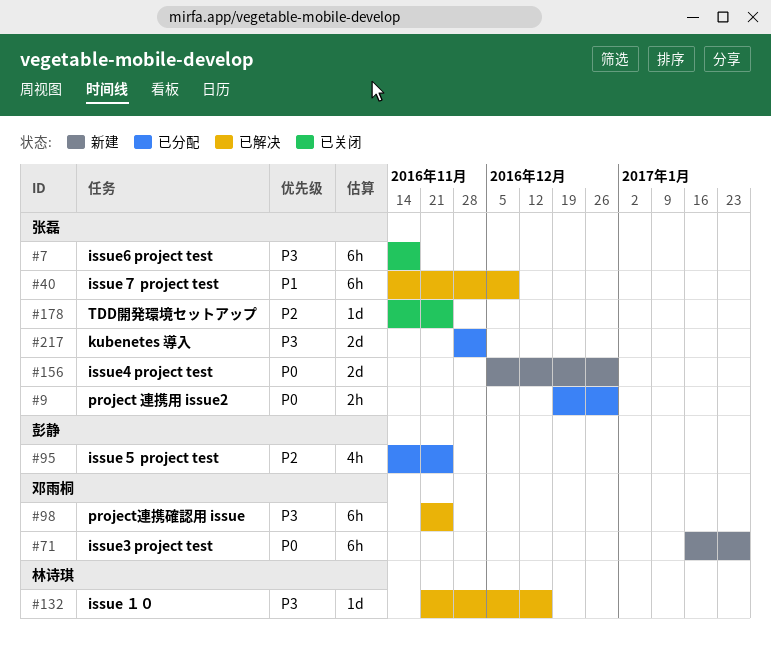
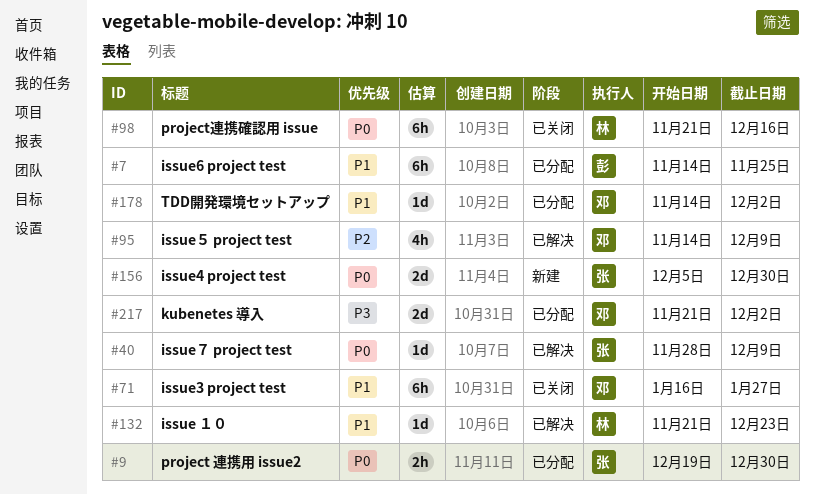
#7, status: 已关闭 -> 已分配
#7, owner: 张磊 -> 彭静
#7, priority: P3 -> P1
#7, due: Nov 18 -> Nov 25
#40, priority: P1 -> P0
#40, estimate: 6h -> 1d
#40, start: Nov 14 -> Nov 28
#71, status: 新建 -> 已关闭
#71, priority: P0 -> P1
#95, status: 已分配 -> 已解决
#95, owner: 彭静 -> 邓雨桐
#95, due: Nov 25 -> Dec 9
#98, status: 已解决 -> 已关闭
#98, owner: 邓雨桐 -> 林诗琪
#98, priority: P3 -> P0
#98, due: Nov 25 -> Dec 16
#132, priority: P3 -> P1
#132, due: Dec 16 -> Dec 23
#178, status: 已关闭 -> 已分配
#178, owner: 张磊 -> 邓雨桐
#178, priority: P2 -> P1
#178, due: Nov 25 -> Dec 2
#217, owner: 张磊 -> 邓雨桐
#217, start: Nov 28 -> Nov 21

